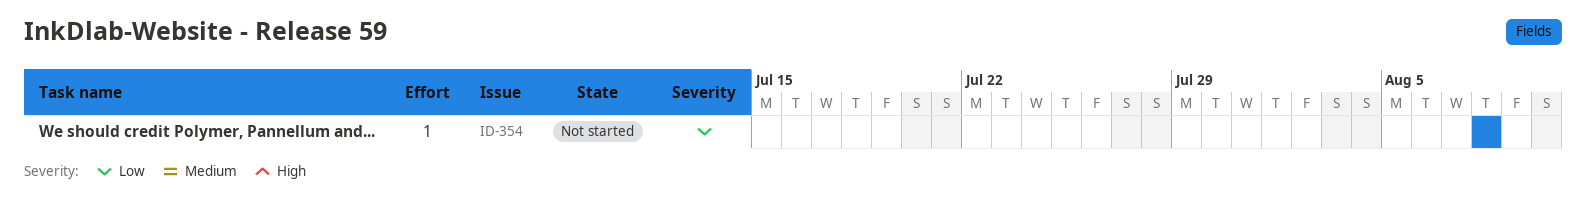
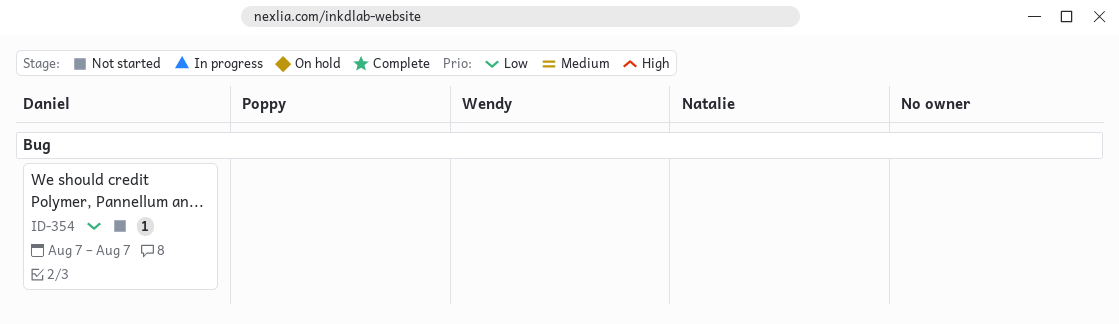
ID-354, start: Aug 8 -> Aug 7
ID-354, due: Aug 8 -> Aug 7

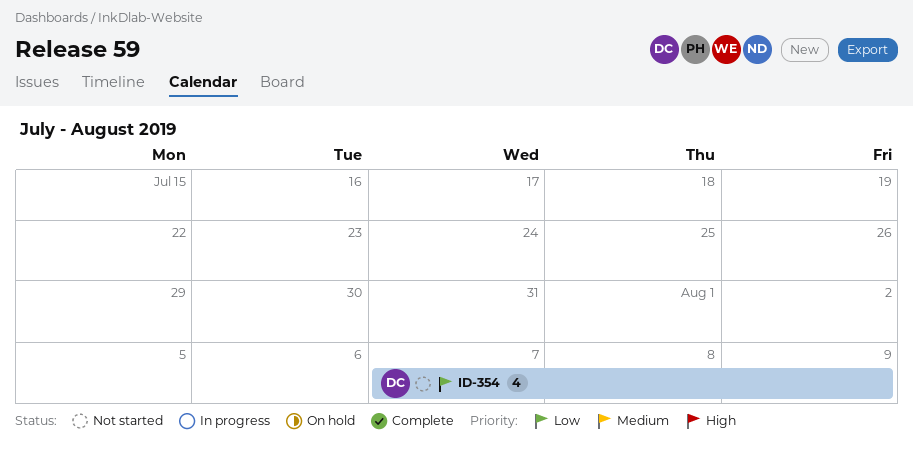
ID-354, estimate: 1 -> 4
ID-354, due: Aug 7 -> Aug 9

